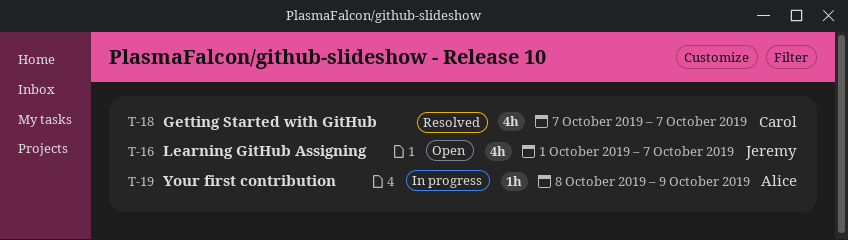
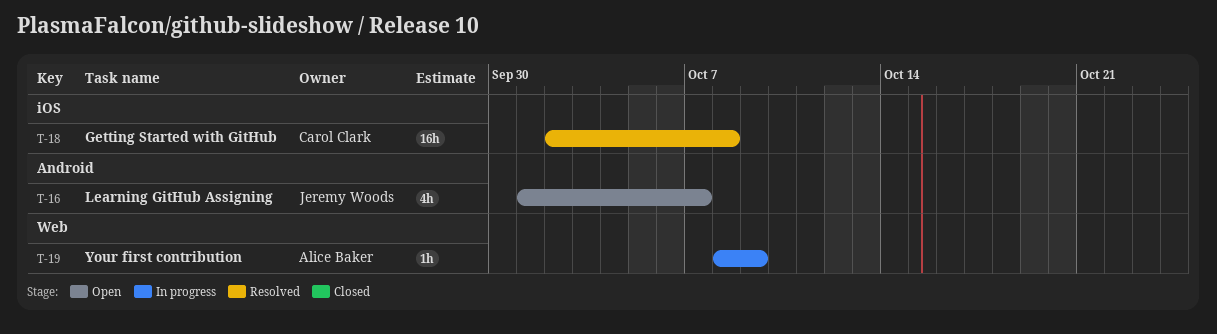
T-18, estimate: 4h -> 16h
T-18, start: Oct 7 -> Oct 2
T-18, due: Oct 7 -> Oct 8

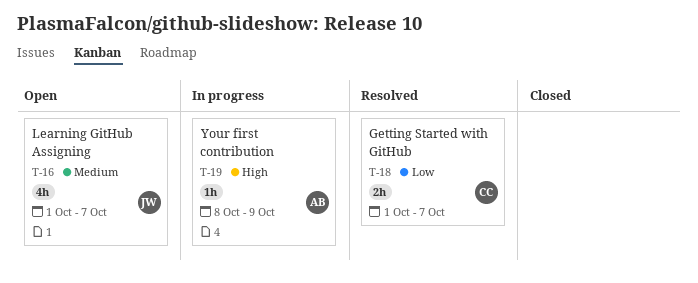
T-18, estimate: 16h -> 2h
T-18, start: Oct 2 -> Oct 1
T-18, due: Oct 8 -> Oct 7

